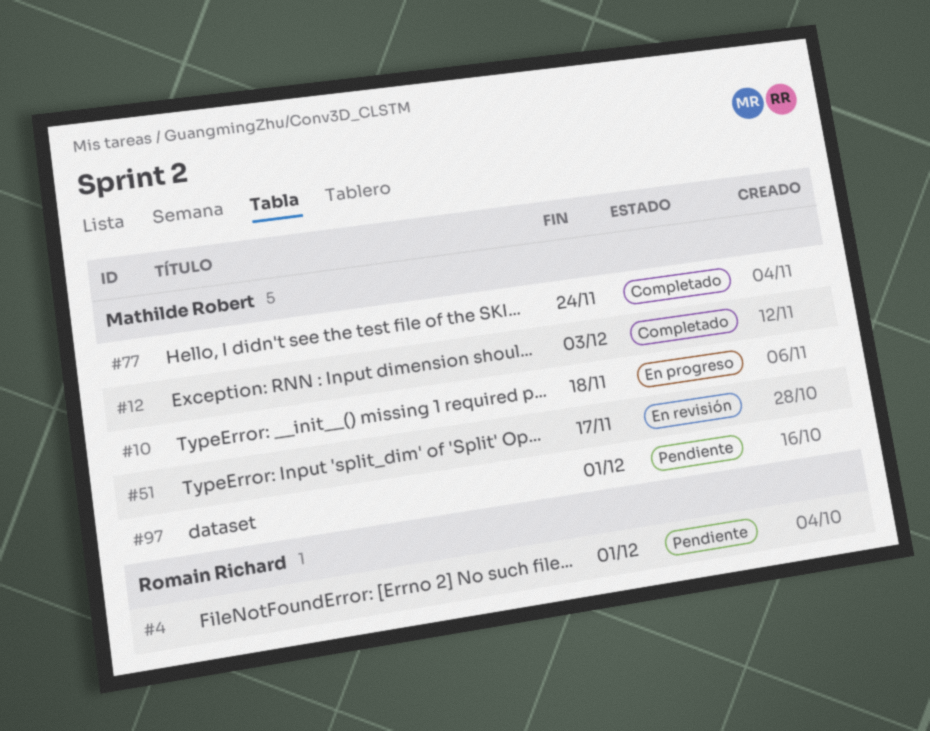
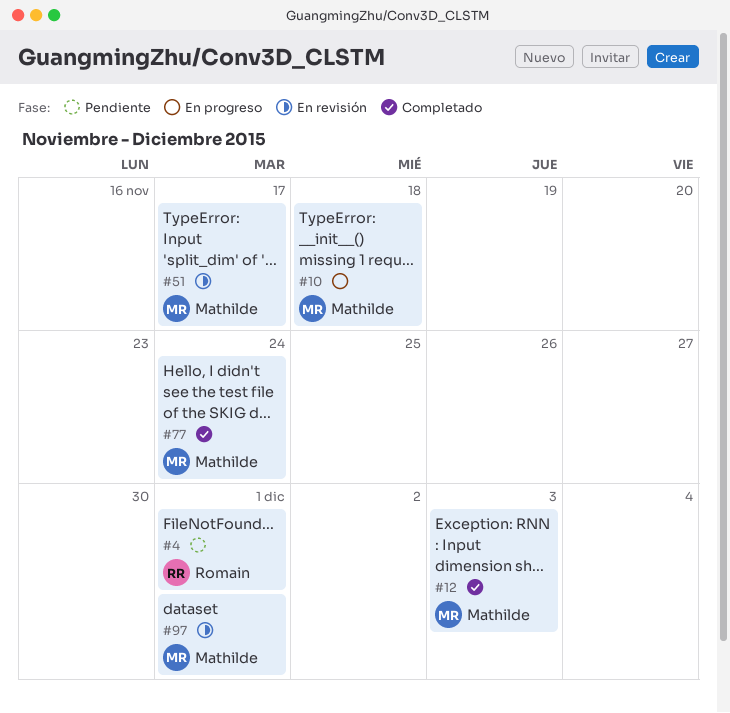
#97, status: Pendiente -> En revisión

